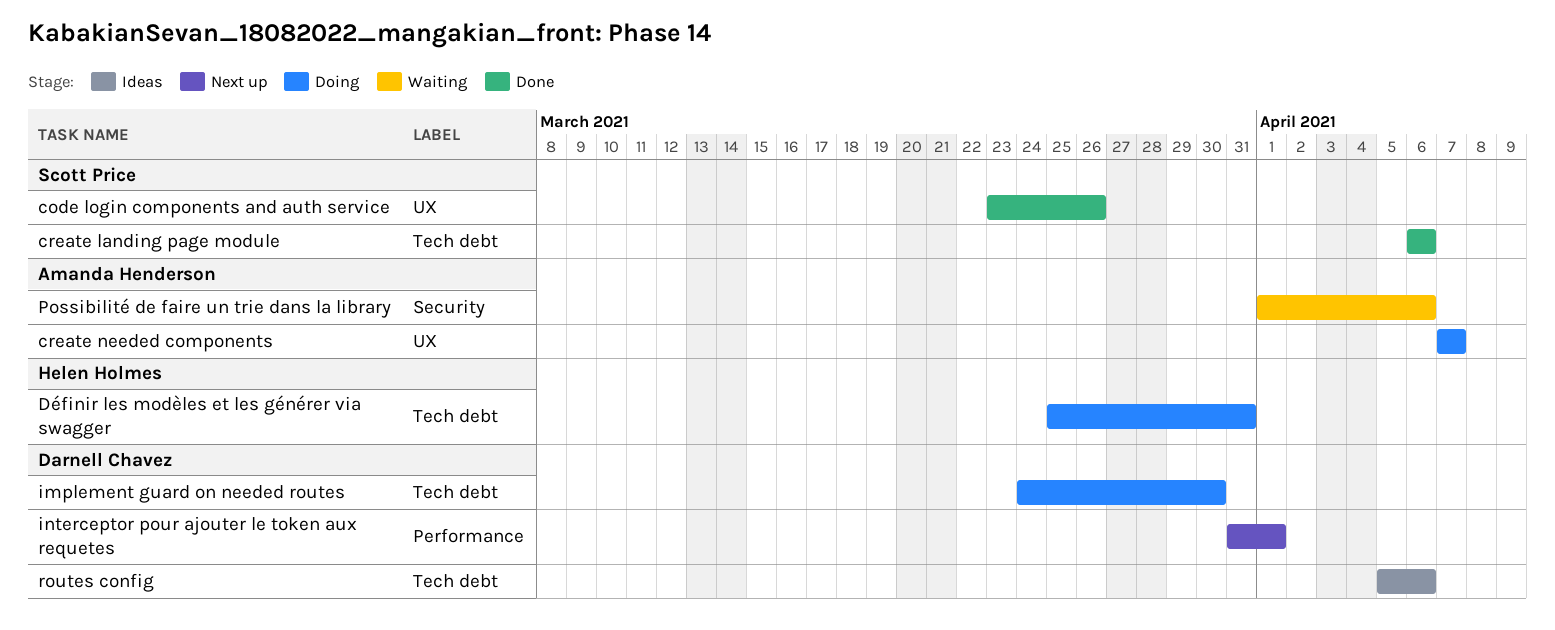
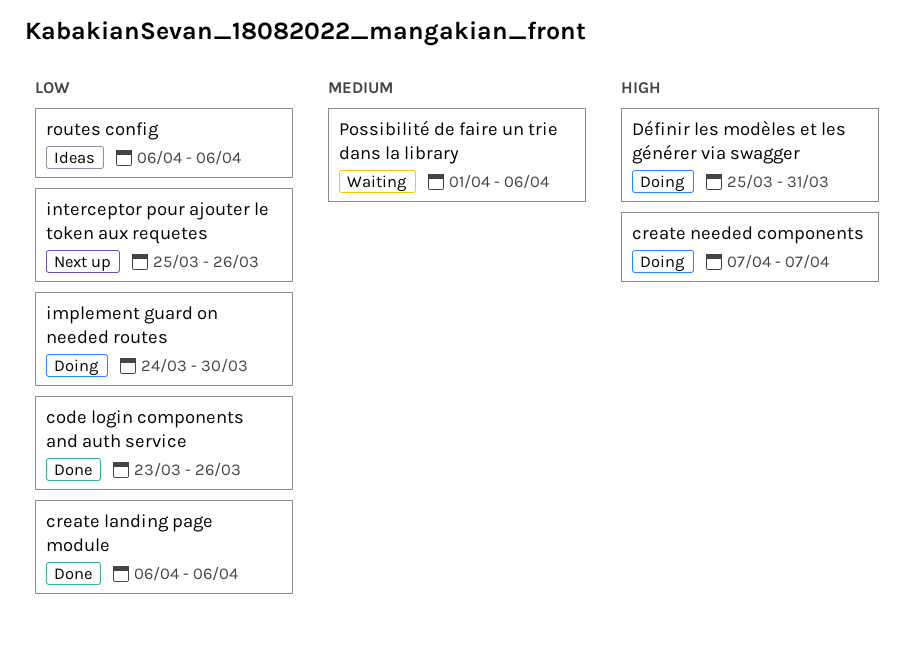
interceptor pour ajouter le token aux requetes, start: Mar 31 -> Mar 25
interceptor pour ajouter le token aux requetes, due: Apr 1 -> Mar 26
routes config, start: Apr 5 -> Apr 6

